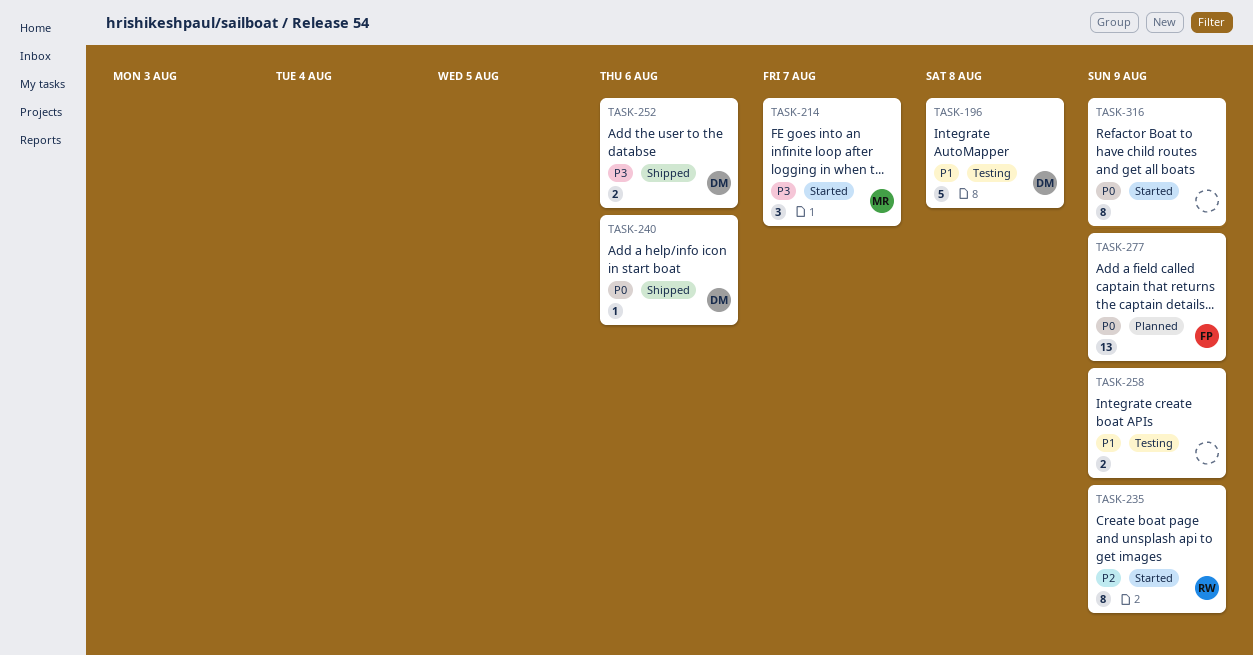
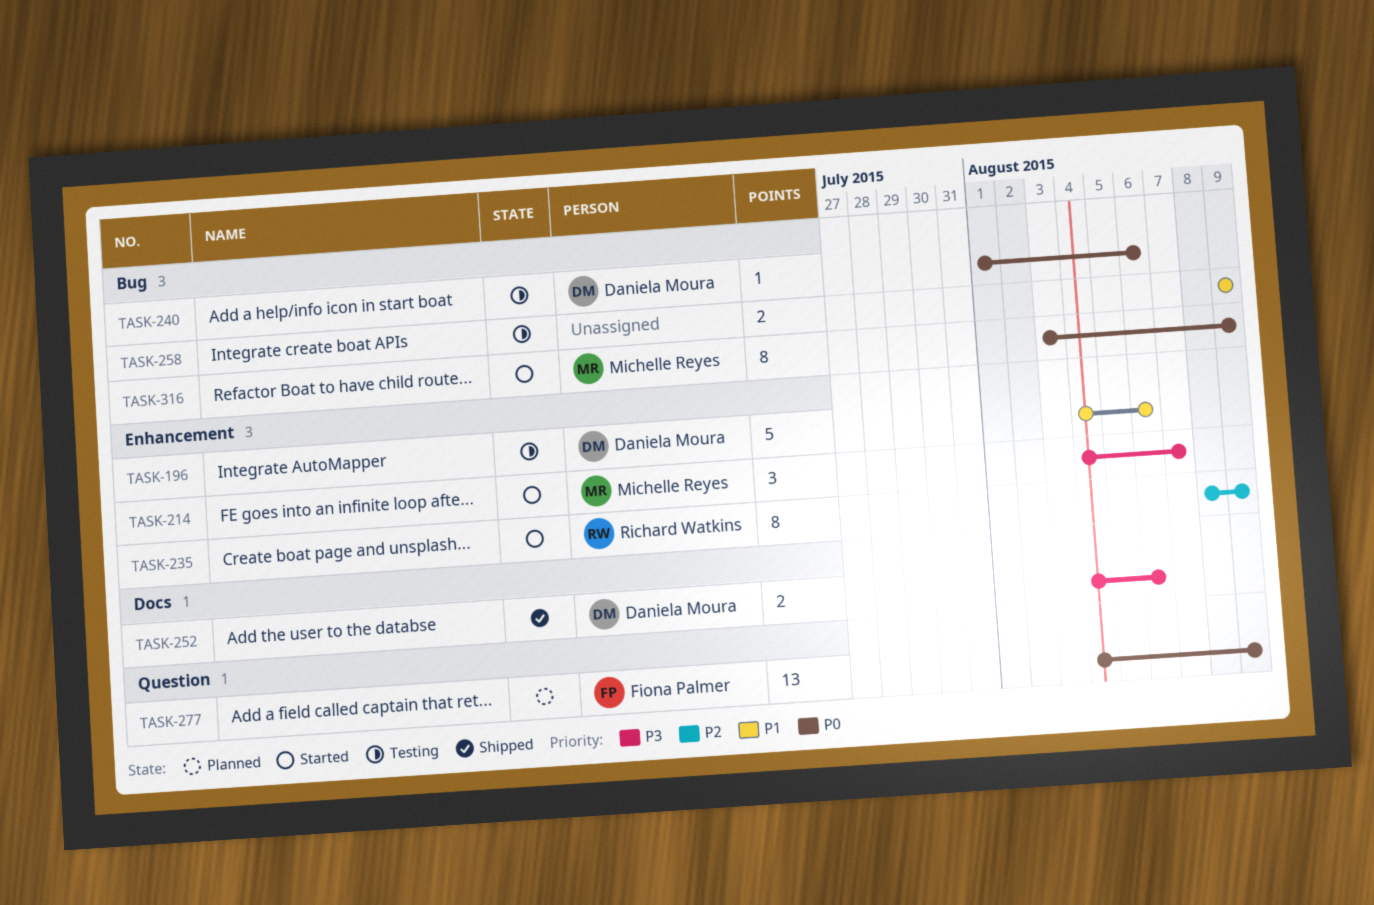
TASK-196, due: Aug 8 -> Aug 6
TASK-240, status: Shipped -> Testing
TASK-316, owner: none -> Michelle Reyes

